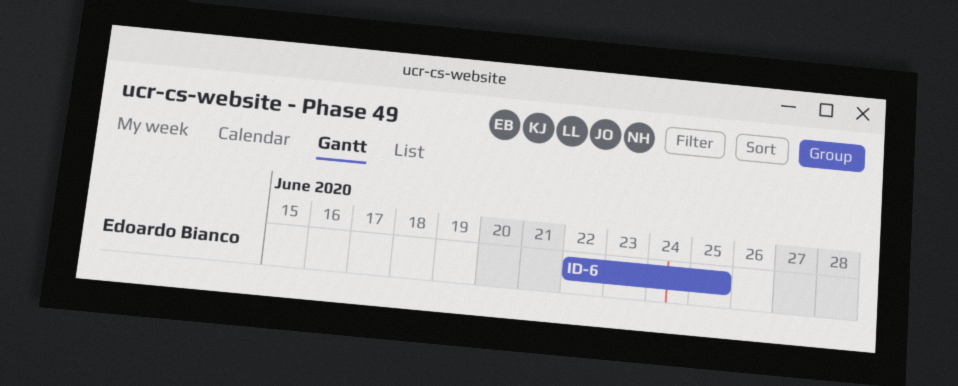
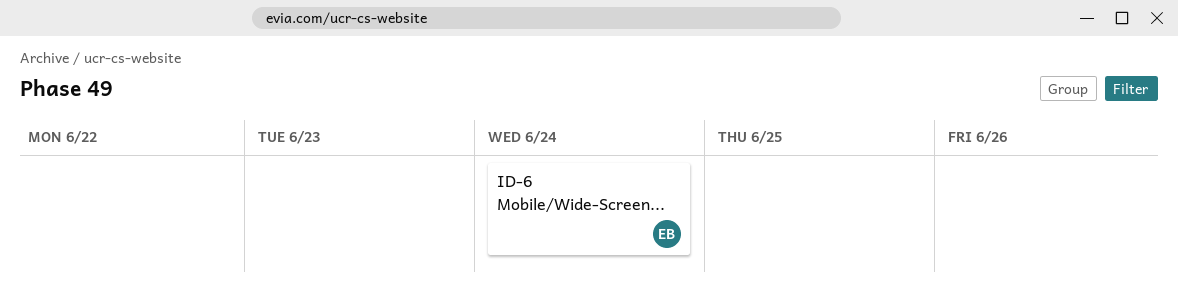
ID-6, due: Jun 25 -> Jun 24

